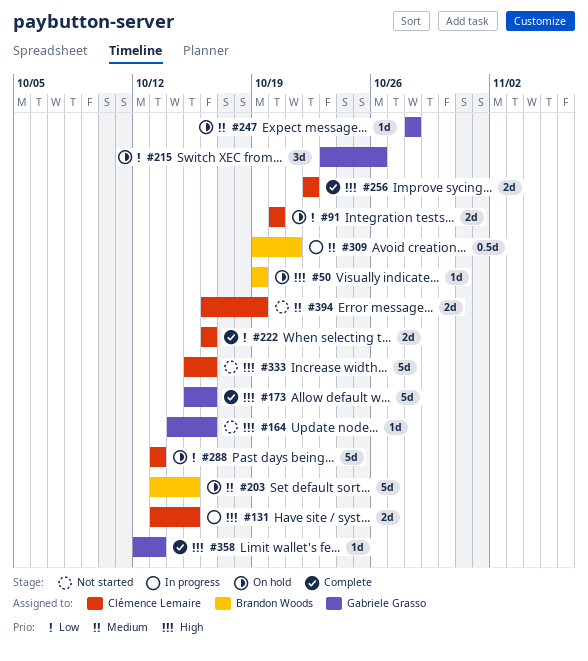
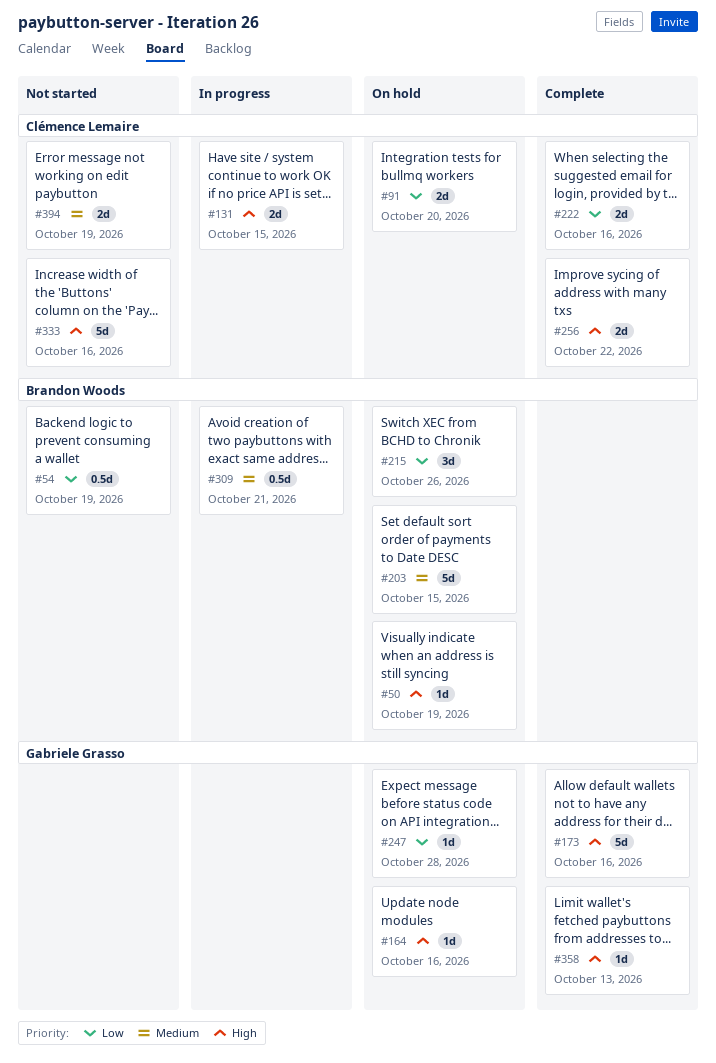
#54: none -> present
#164, status: Not started -> On hold
#215, owner: Gabriele Grasso -> Brandon Woods
#247, priority: Medium -> Low
#288: present -> none

